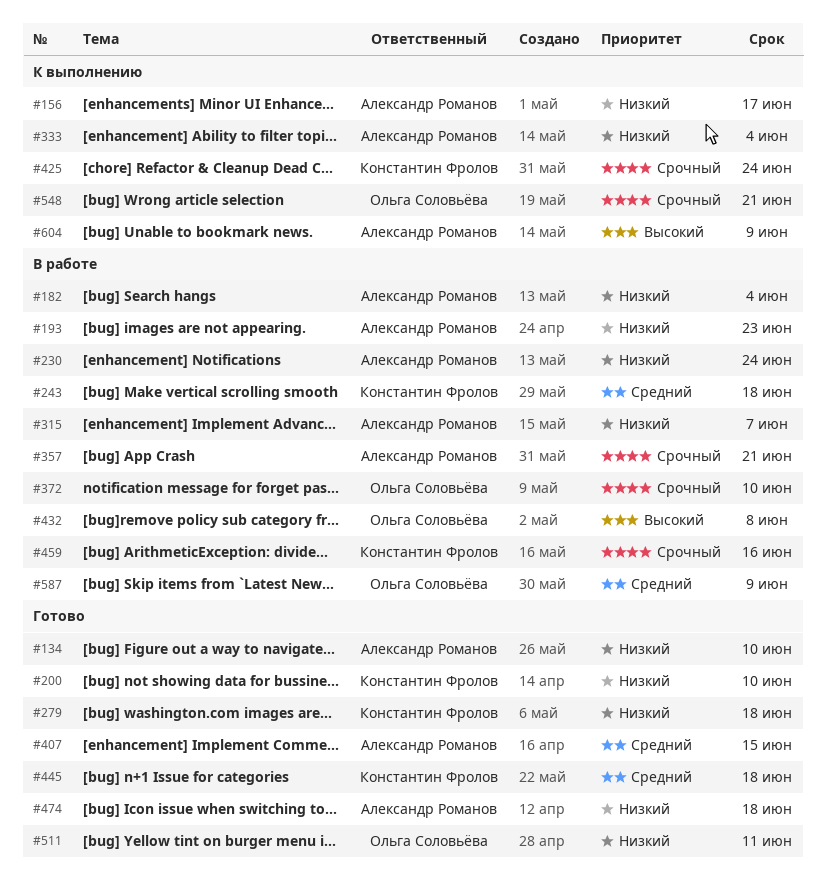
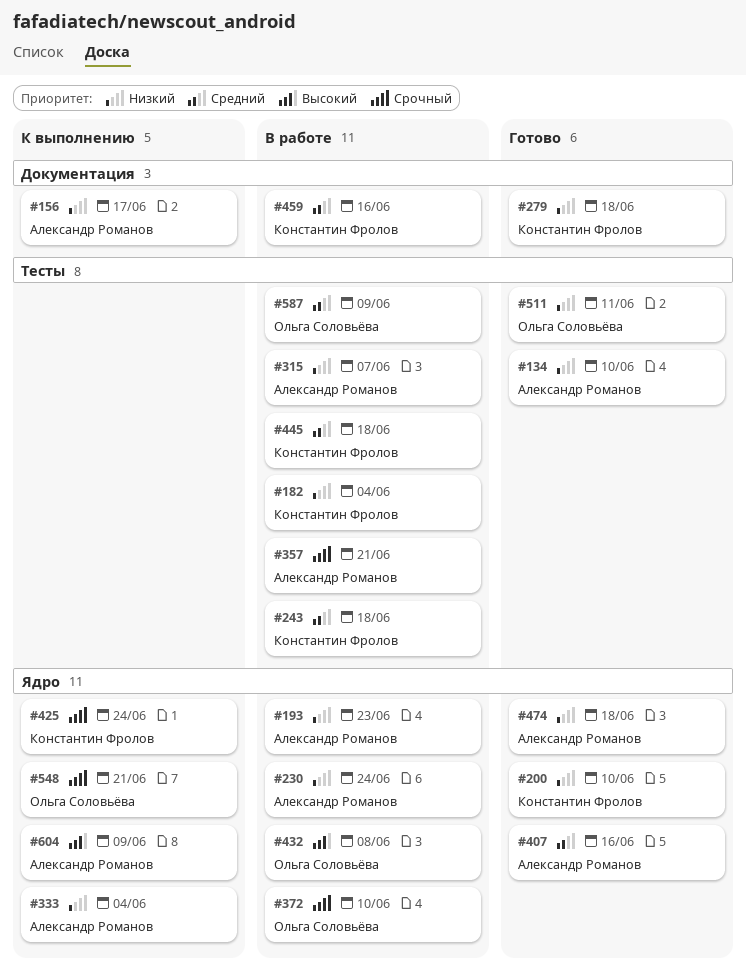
#182, owner: Александр Романов -> Константин Фролов
#407, due: Jun 15 -> Jun 16
#445, status: Готово -> В работе
#459, priority: Срочный -> Средний

